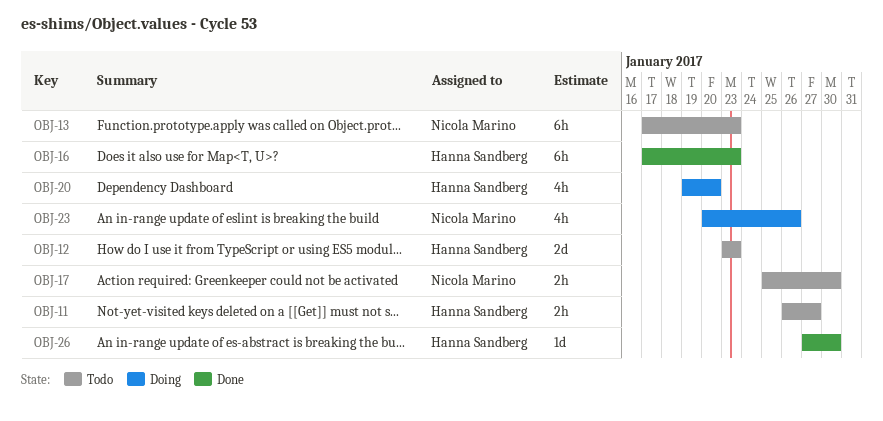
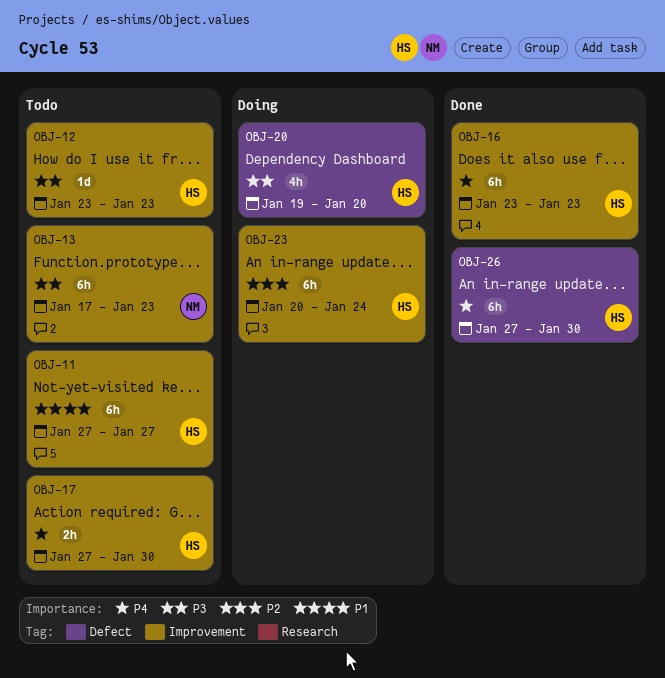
OBJ-11, estimate: 2h -> 6h
OBJ-11, start: Jan 26 -> Jan 27
OBJ-12, estimate: 2d -> 1d
OBJ-16, start: Jan 17 -> Jan 23
OBJ-17, owner: Nicola Marino -> Hanna Sandberg
OBJ-17, start: Jan 25 -> Jan 27
OBJ-23, owner: Nicola Marino -> Hanna Sandberg
OBJ-23, estimate: 4h -> 6h
OBJ-23, due: Jan 26 -> Jan 24
OBJ-26, estimate: 1d -> 6h

